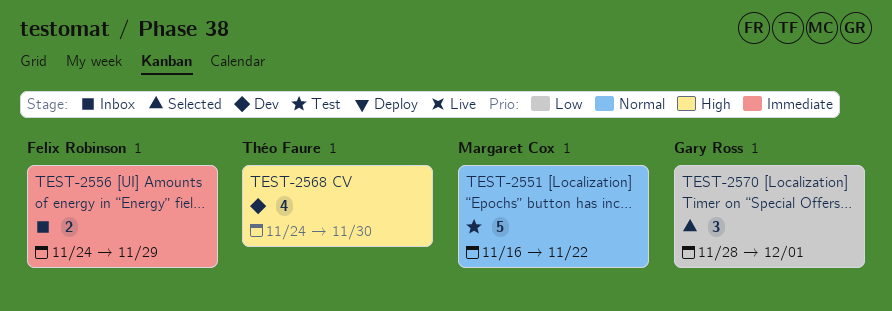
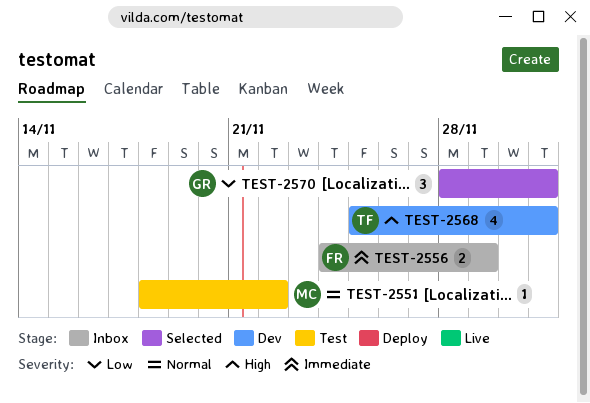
TEST-2551, estimate: 5 -> 1
TEST-2551, start: Nov 16 -> Nov 18
TEST-2568, start: Nov 24 -> Nov 25
TEST-2568, due: Nov 30 -> Dec 1

